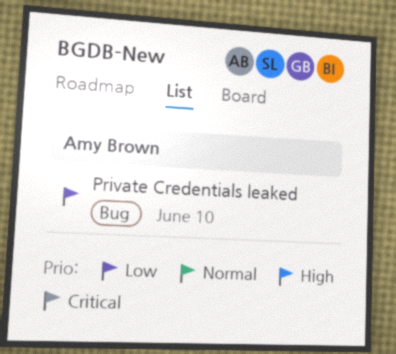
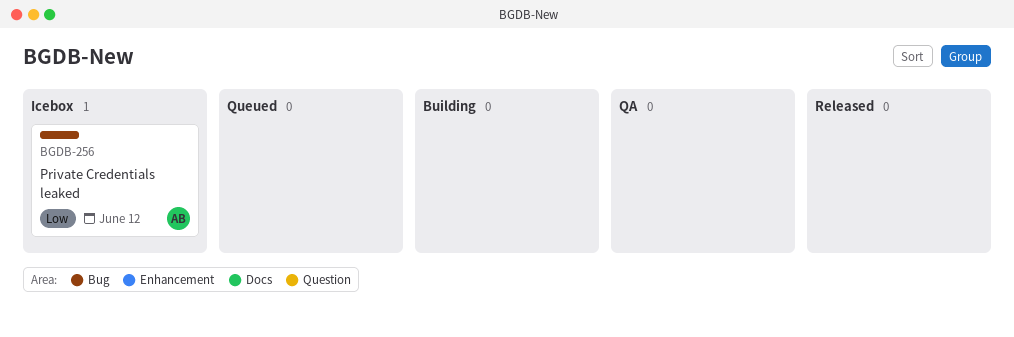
Private Credentials leaked, due: Jun 10 -> Jun 12

